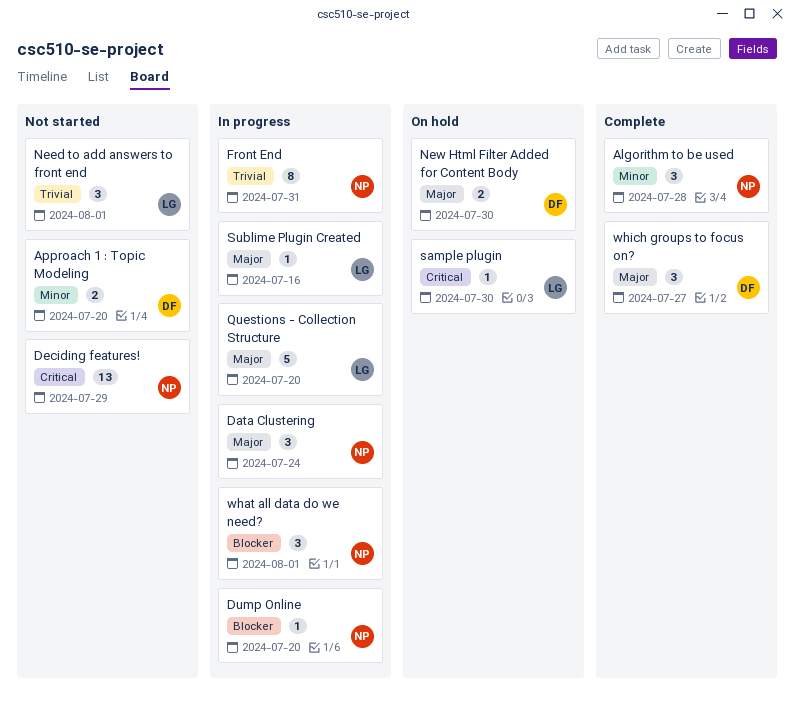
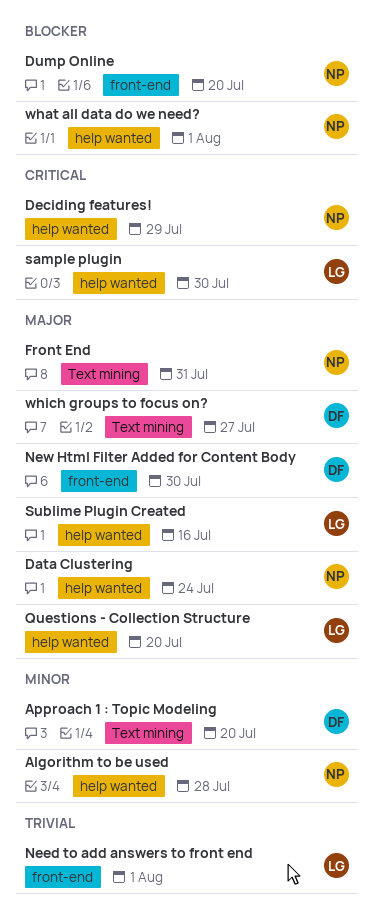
Front End, priority: Trivial -> Major

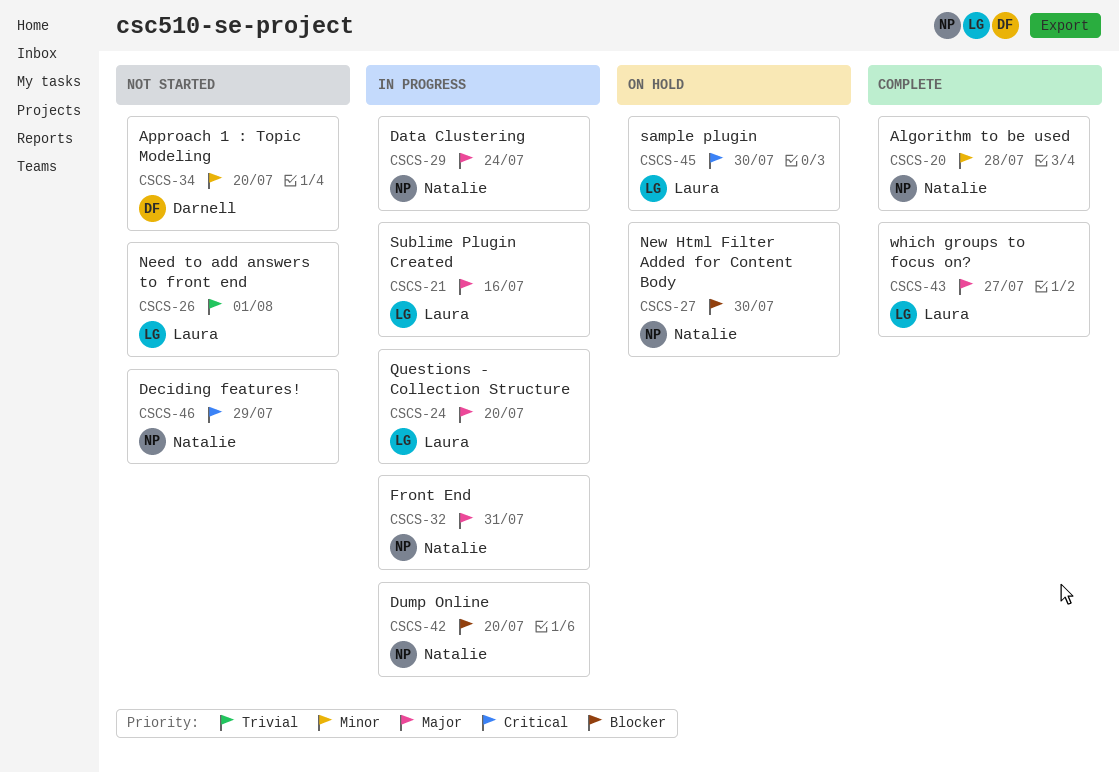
New Html Filter Added for Content Body, owner: Darnell -> Natalie
New Html Filter Added for Content Body, priority: Major -> Blocker
what all data do we need?: present -> none
which groups to focus on?, owner: Darnell -> Laura

